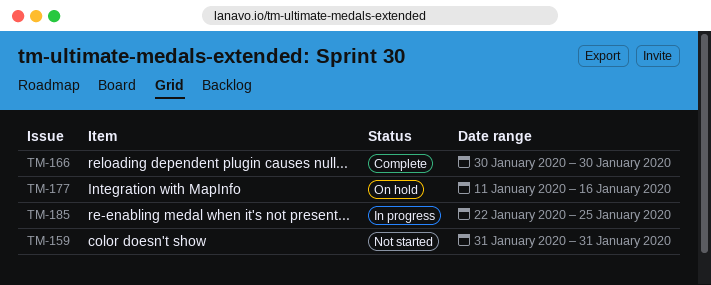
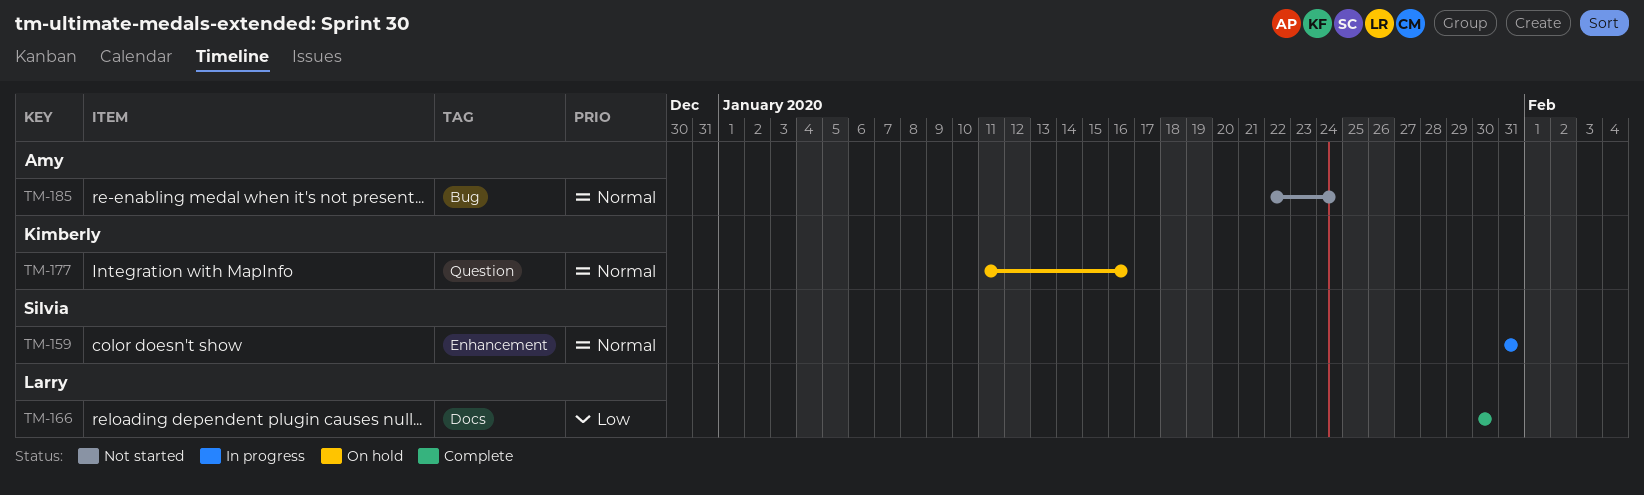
TM-159, status: Not started -> In progress
TM-185, status: In progress -> Not started
TM-185, due: Jan 25 -> Jan 24

